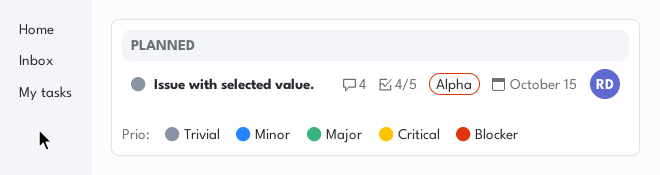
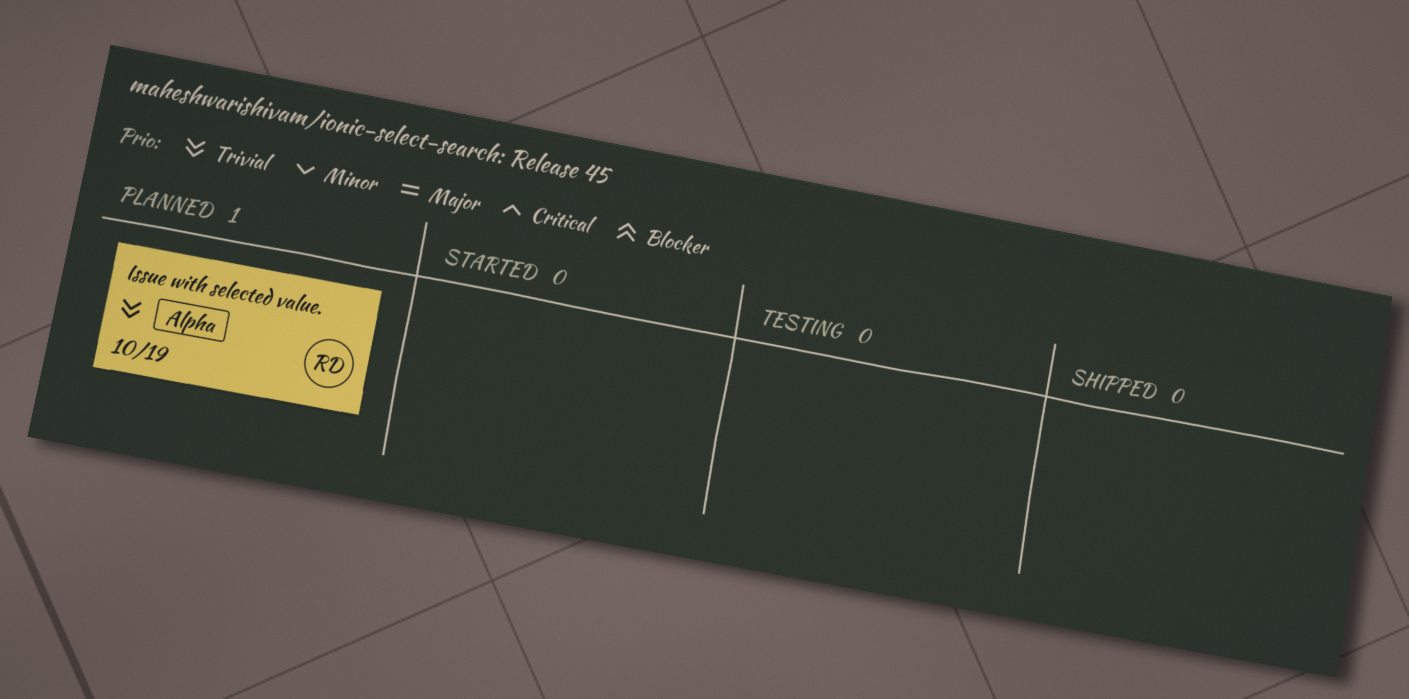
Issue with selected value., due: Oct 15 -> Oct 19

